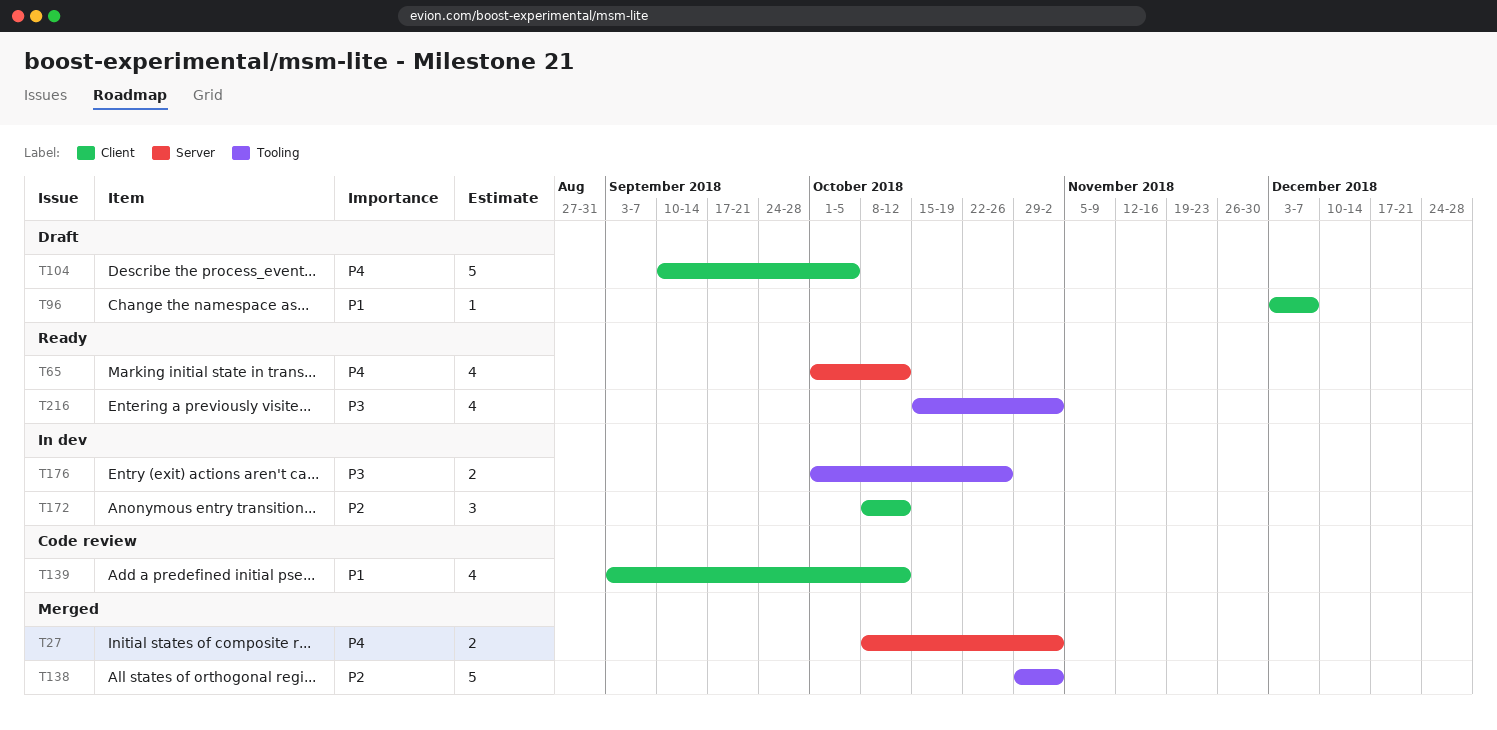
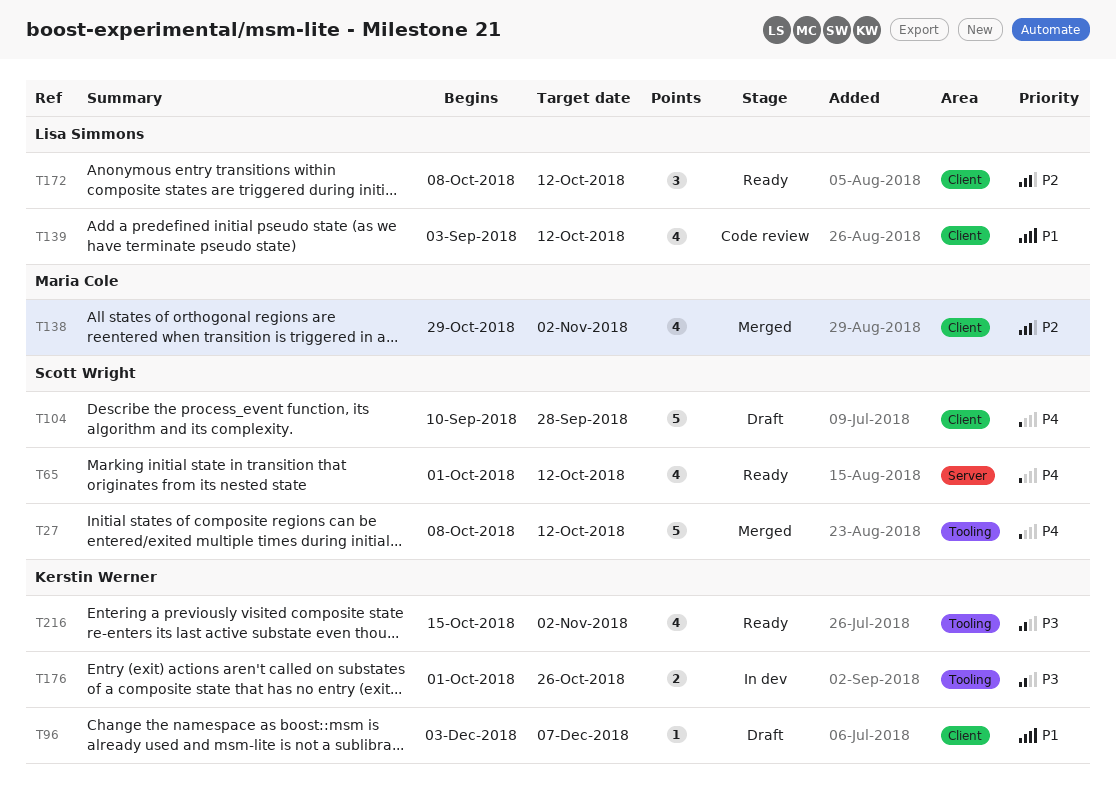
T27, label: Server -> Tooling
T27, estimate: 2 -> 5
T27, due: Nov 2 -> Oct 12
T104, due: Oct 5 -> Sep 28
T138, label: Tooling -> Client
T138, estimate: 5 -> 4
T172, status: In dev -> Ready

